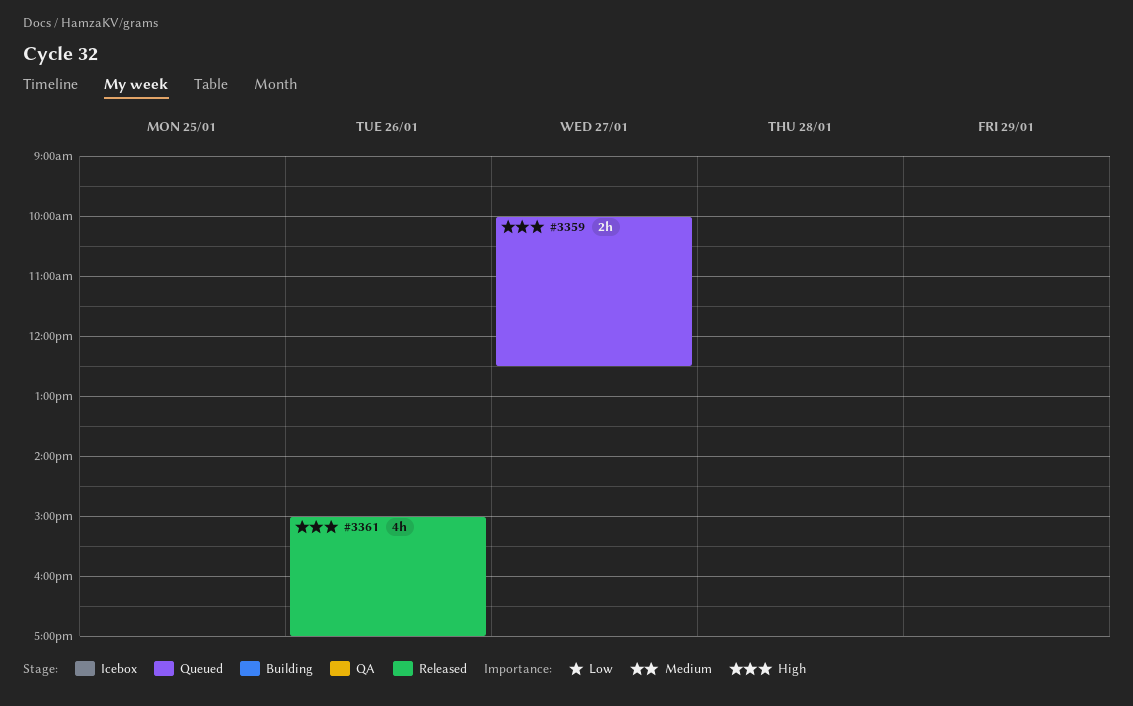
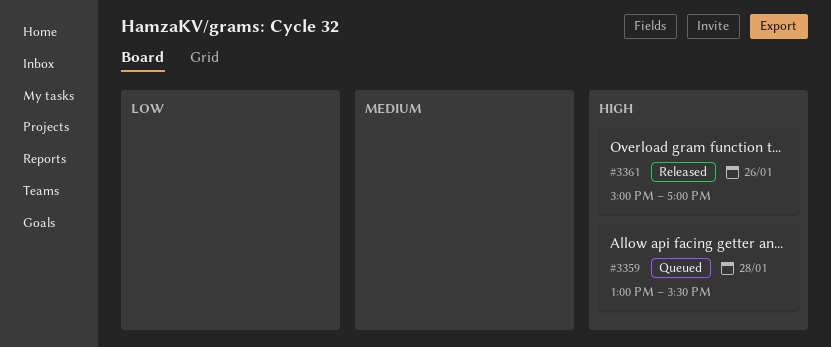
#3359, day: Jan 27 -> Jan 28
#3359, begins: 10:00 -> 13:00
#3359, ends: 12:30 -> 15:30

